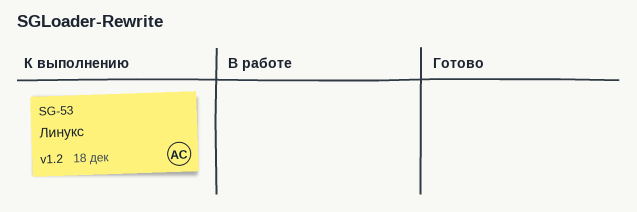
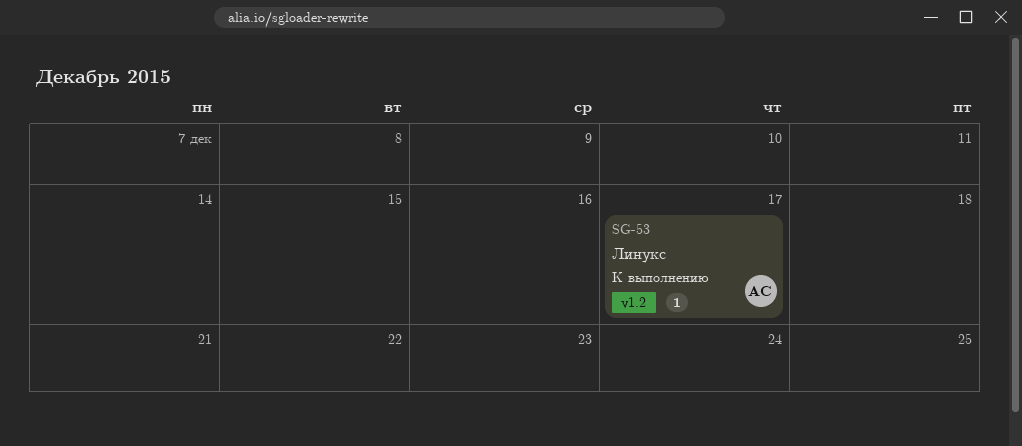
SG-53, due: Dec 18 -> Dec 17

